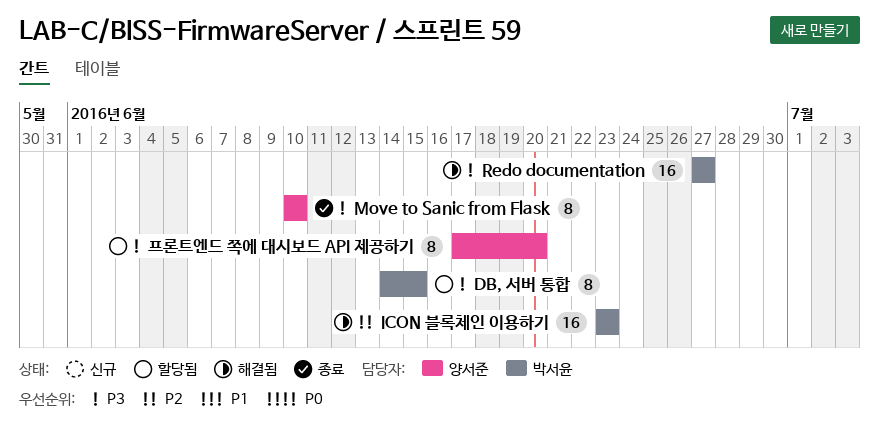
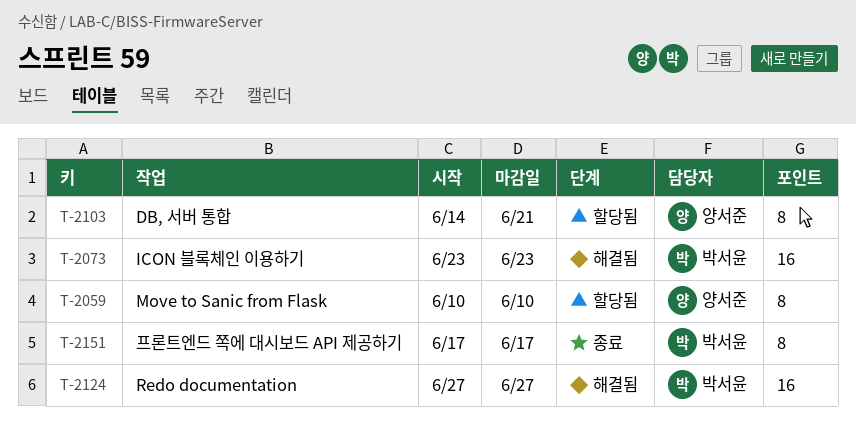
DB, 서버 통합, owner: 박서윤 -> 양서준
DB, 서버 통합, due: Jun 15 -> Jun 21
Move to Sanic from Flask, status: 종료 -> 할당됨
프론트엔드 쪽에 대시보드 API 제공하기, status: 할당됨 -> 종료
프론트엔드 쪽에 대시보드 API 제공하기, owner: 양서준 -> 박서윤
프론트엔드 쪽에 대시보드 API 제공하기, due: Jun 20 -> Jun 17

